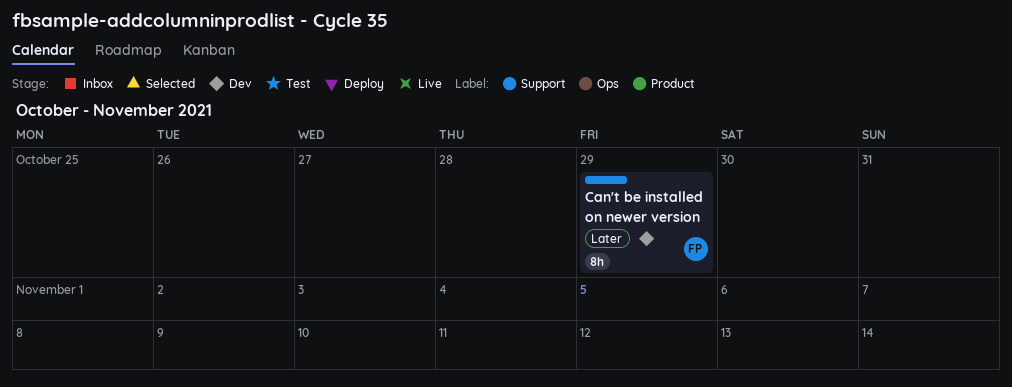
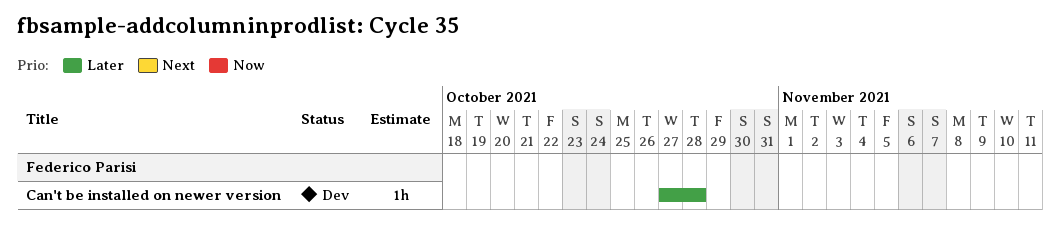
Can't be installed on newer version, estimate: 8h -> 1h
Can't be installed on newer version, due: Oct 29 -> Oct 28

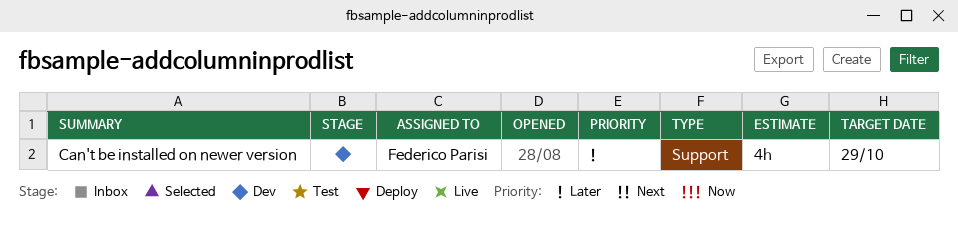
Can't be installed on newer version, estimate: 1h -> 4h
Can't be installed on newer version, due: Oct 28 -> Oct 29

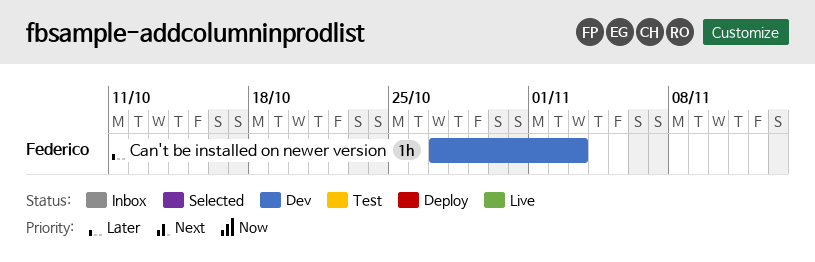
Can't be installed on newer version, estimate: 4h -> 1h
Can't be installed on newer version, due: Oct 29 -> Nov 3

